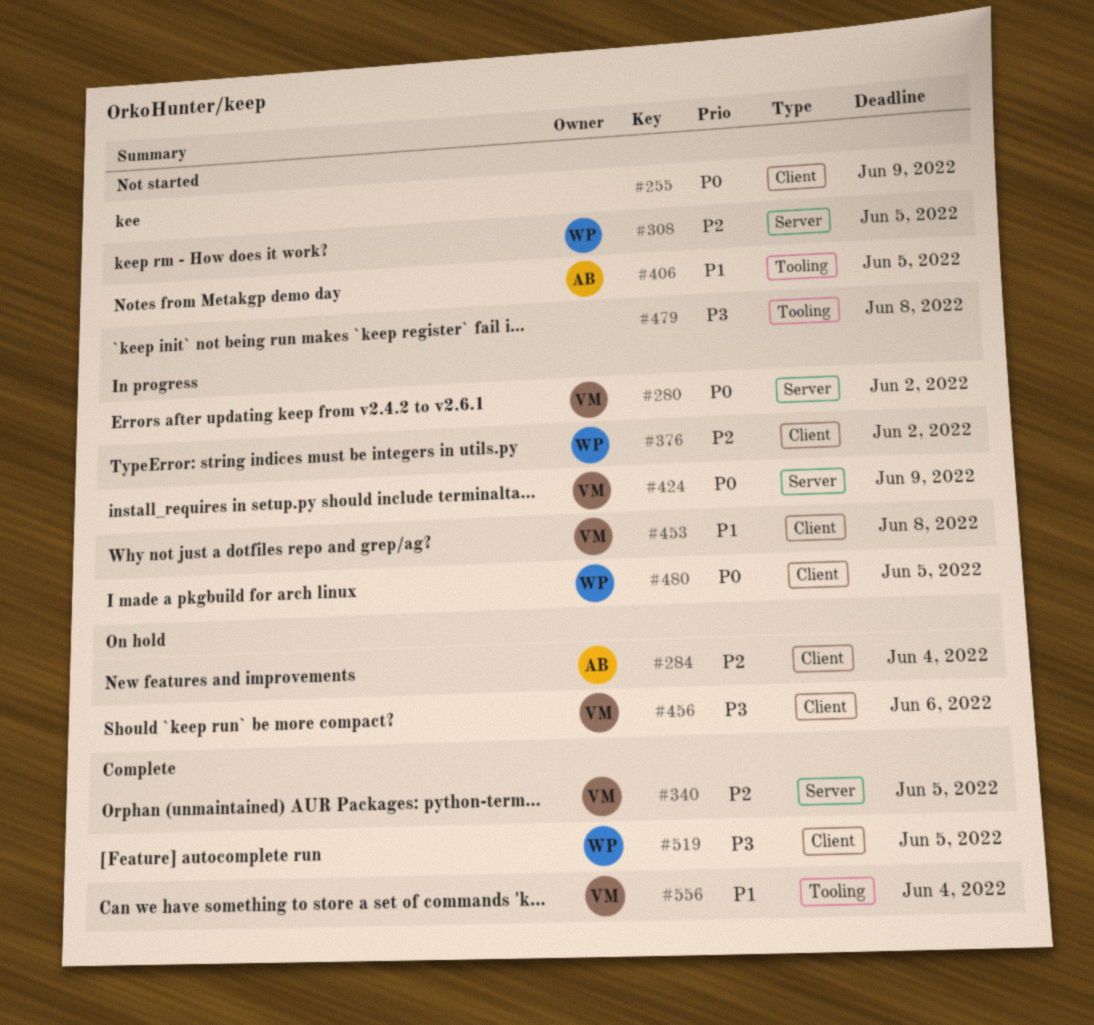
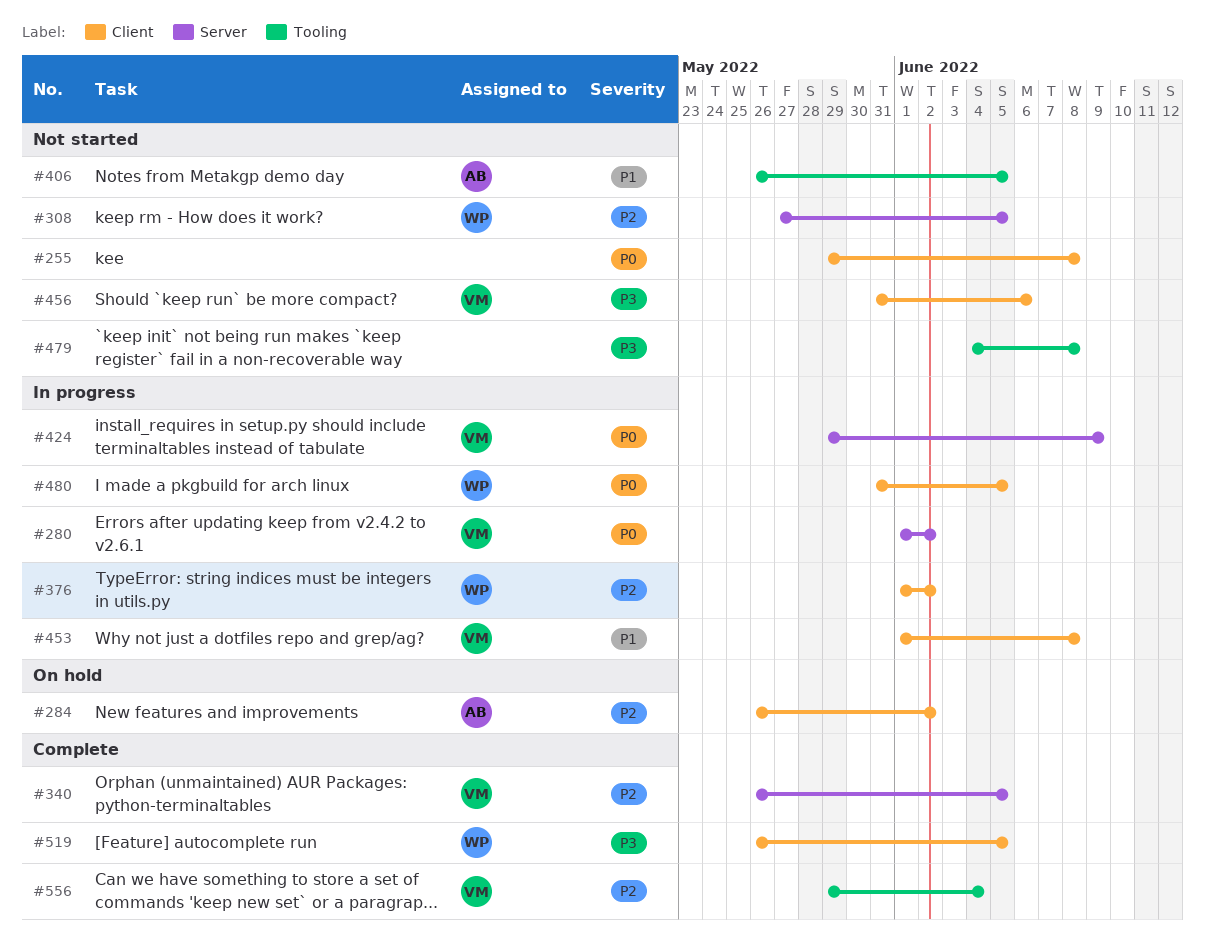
#255, due: Jun 9 -> Jun 8
#284, due: Jun 4 -> Jun 2
#456, status: On hold -> Not started
#556, priority: P1 -> P2

